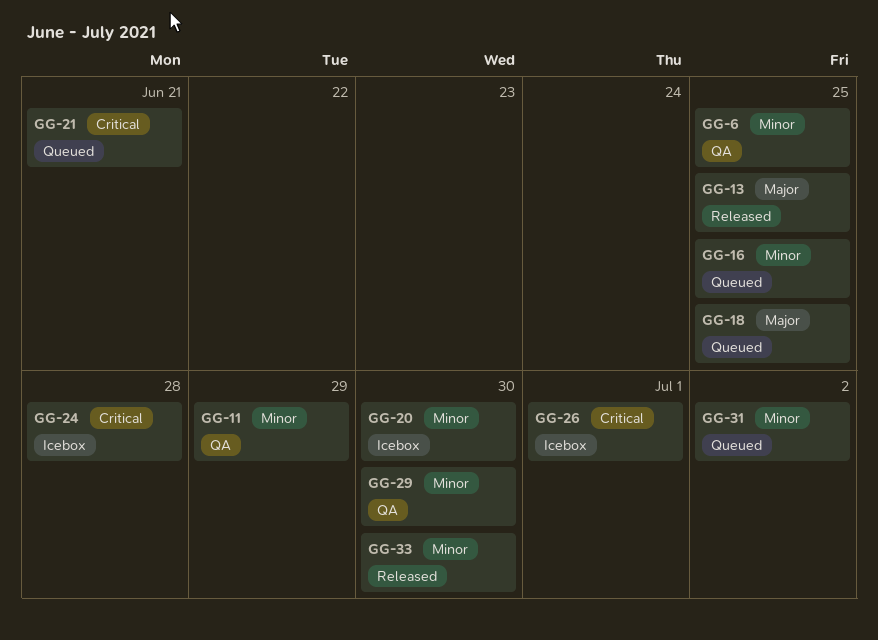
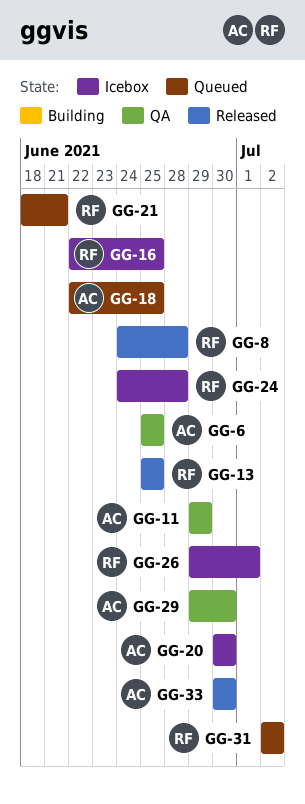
GG-8: none -> present
GG-16, status: Queued -> Icebox

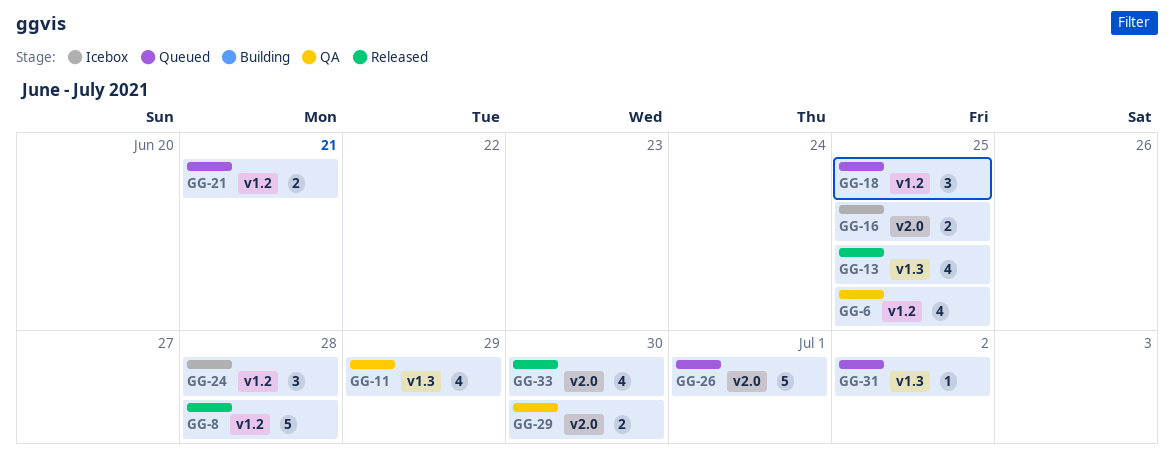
GG-20: present -> none
GG-26, status: Icebox -> Queued

